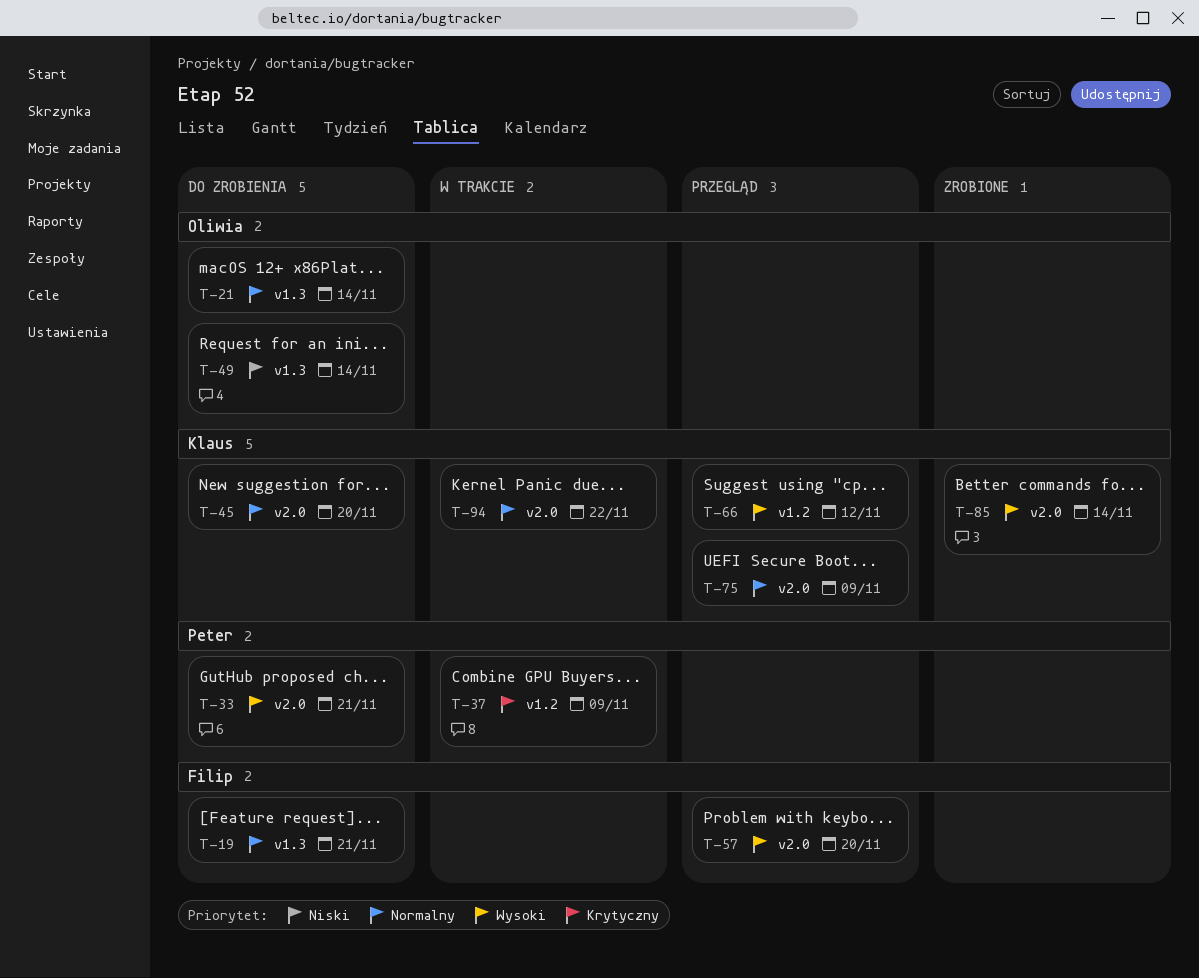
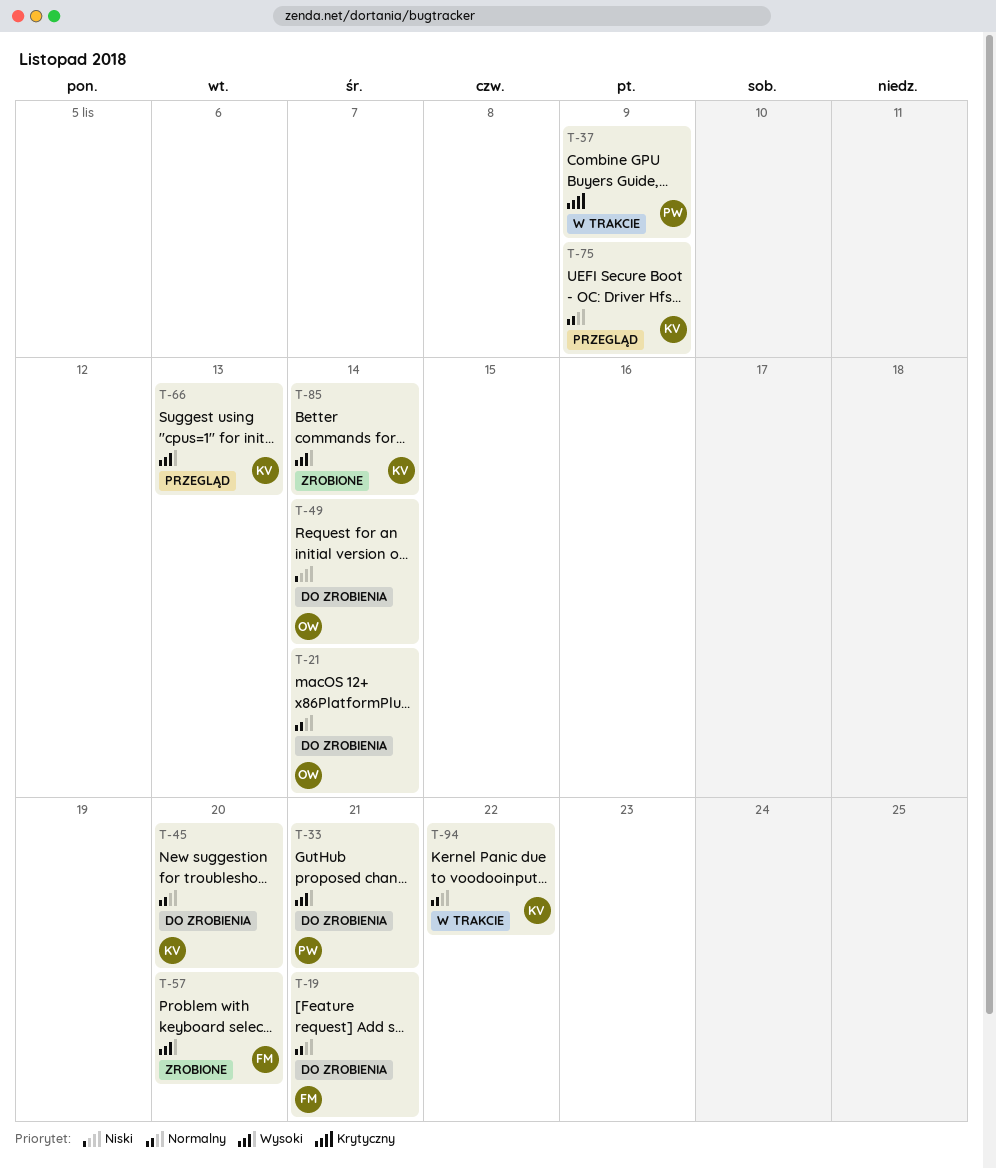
T-57, status: Przegląd -> Zrobione
T-66, due: Nov 12 -> Nov 13

